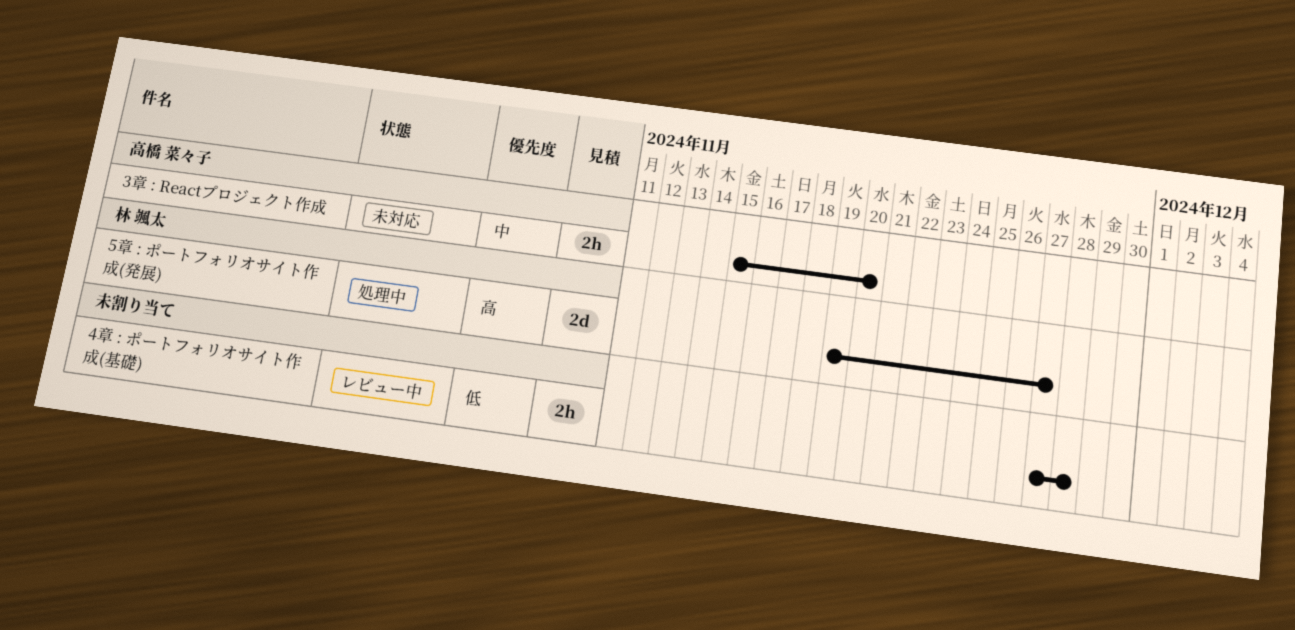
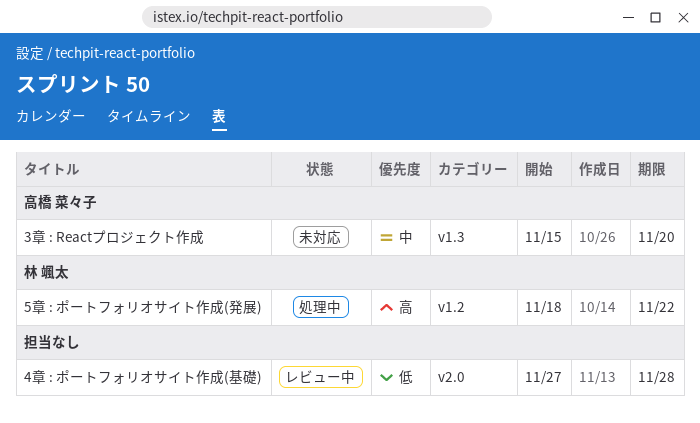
5章 : ポートフォリオサイト作成(発展), start: Nov 19 -> Nov 18
5章 : ポートフォリオサイト作成(発展), due: Nov 27 -> Nov 22

